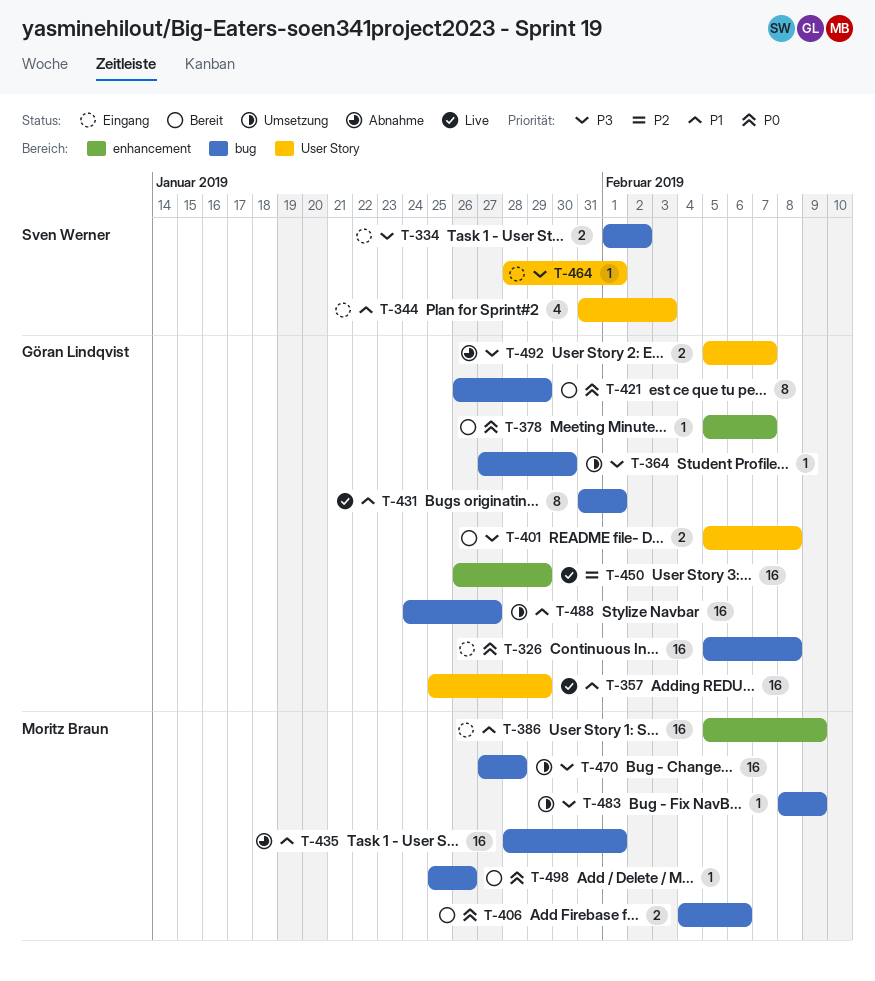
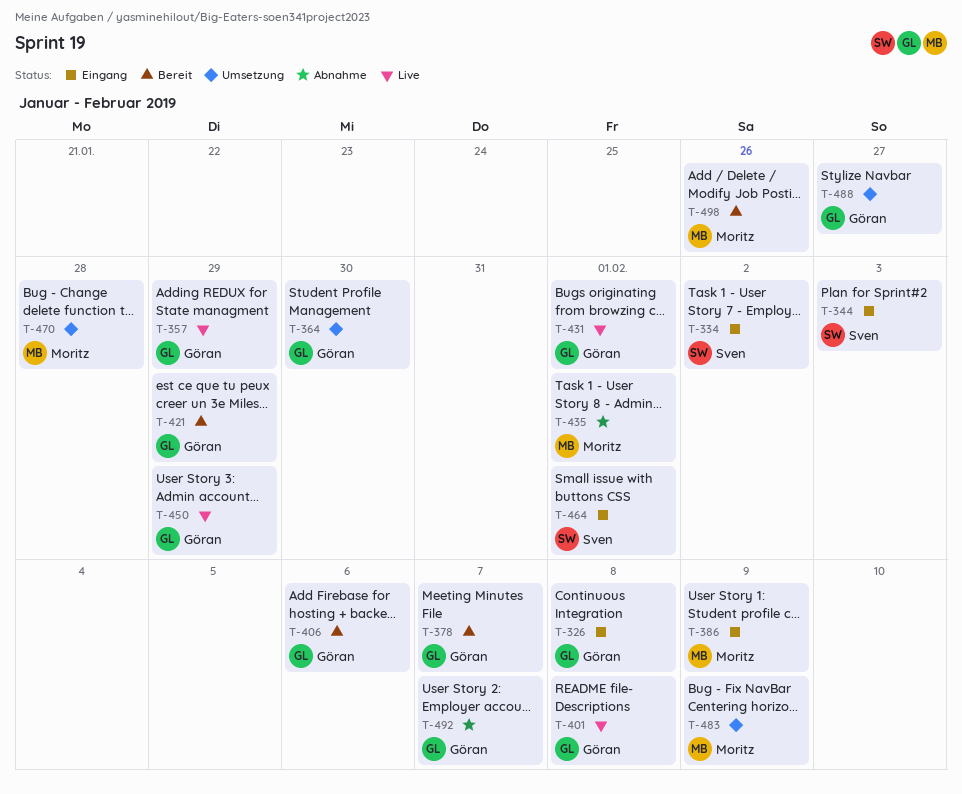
T-401, status: Bereit -> Live
T-406, owner: Moritz Braun -> Göran Lindqvist

